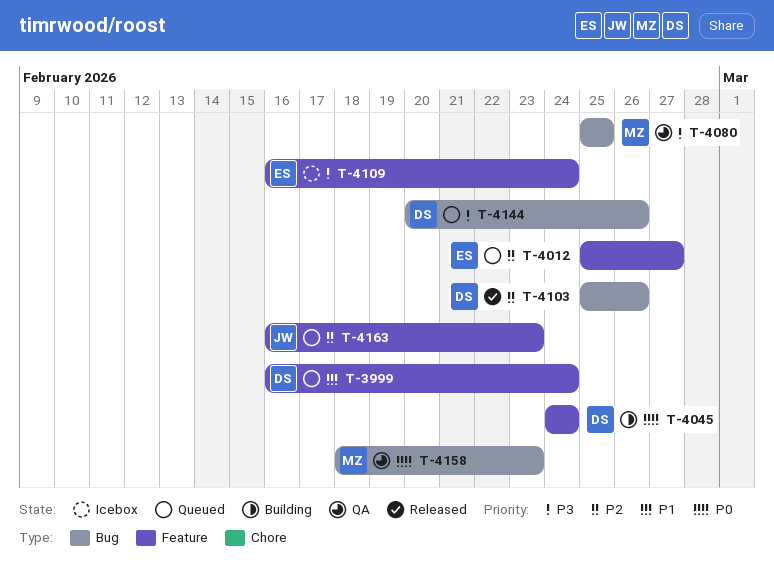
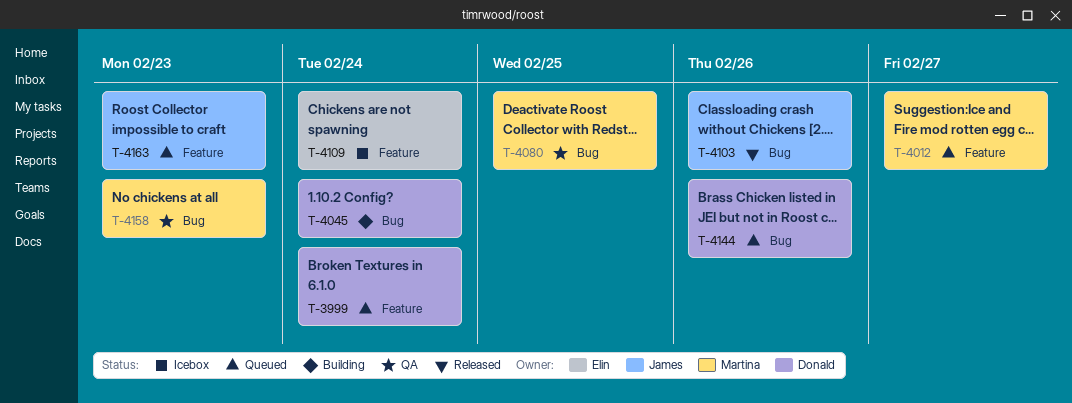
T-4012, owner: Elin -> Martina
T-4045, label: Feature -> Bug
T-4103, owner: Donald -> James

